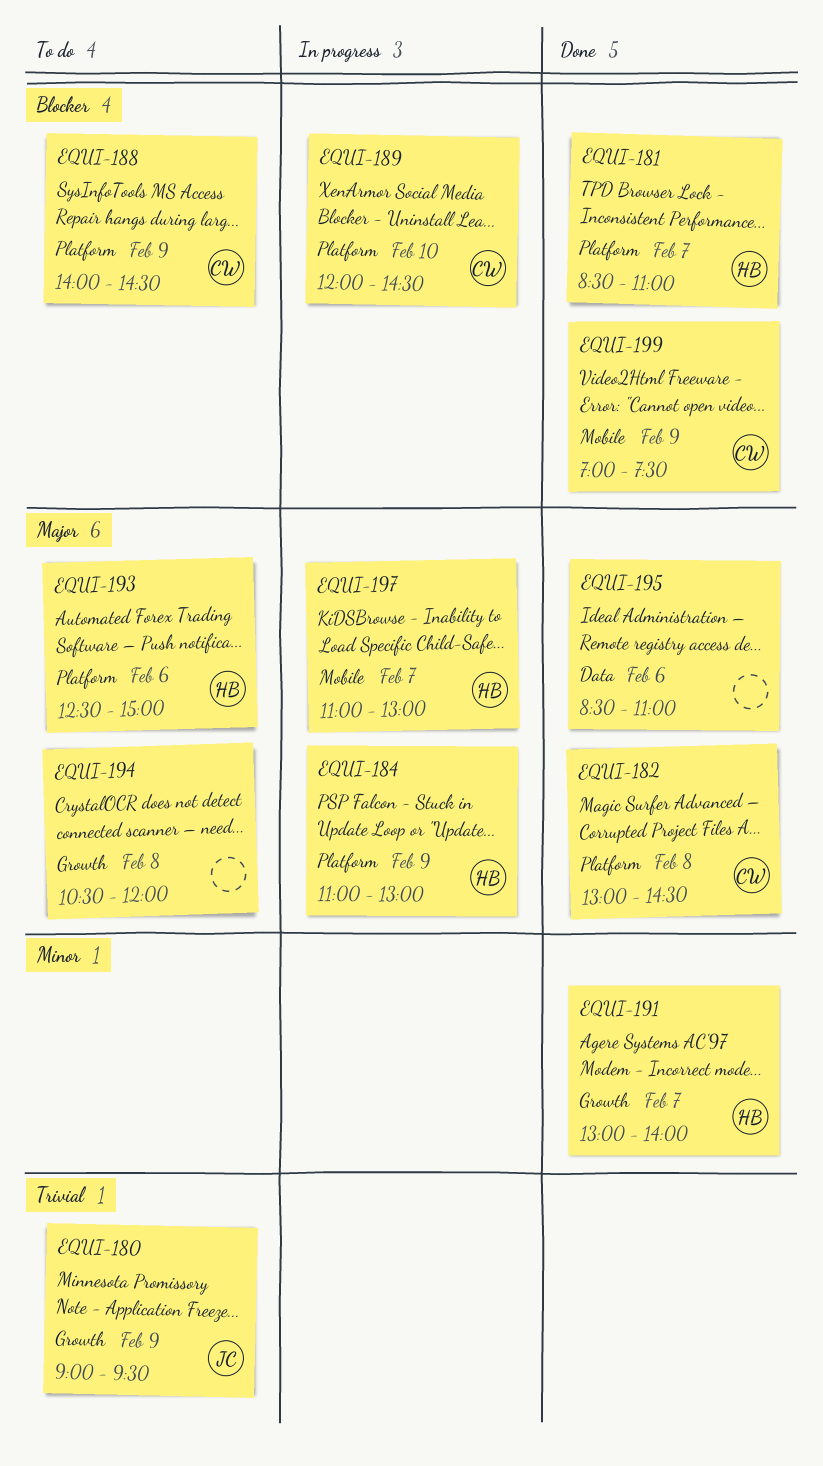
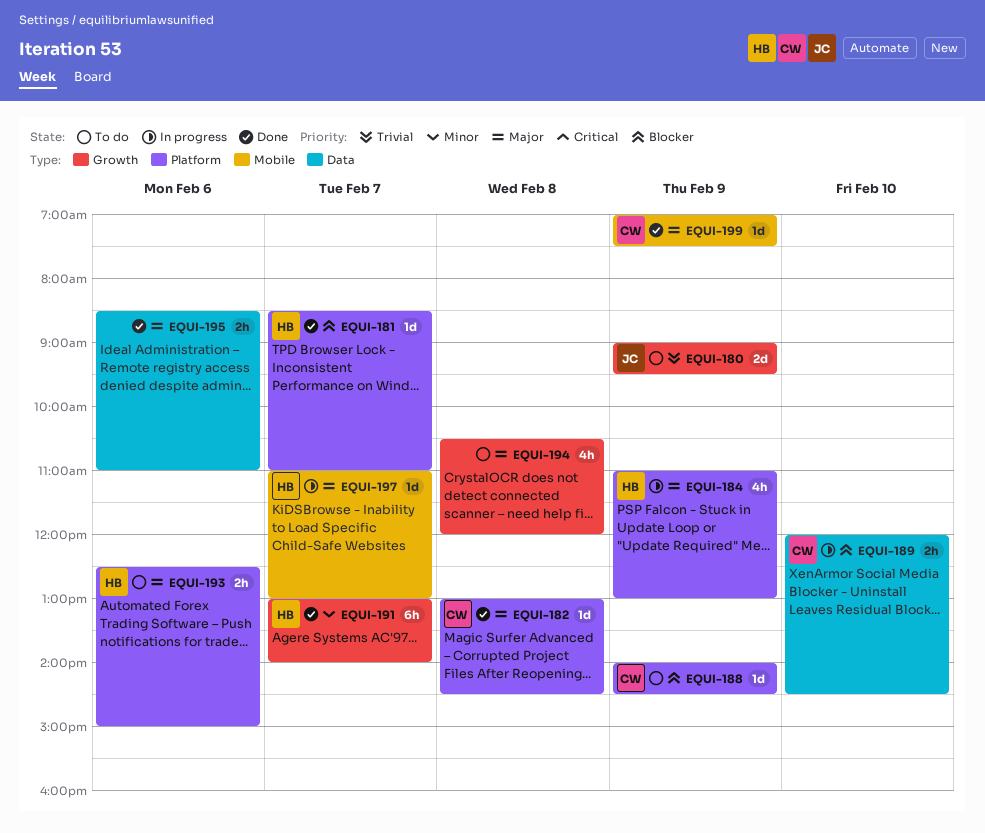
EQUI-189, label: Platform -> Data
EQUI-199, priority: Blocker -> Major

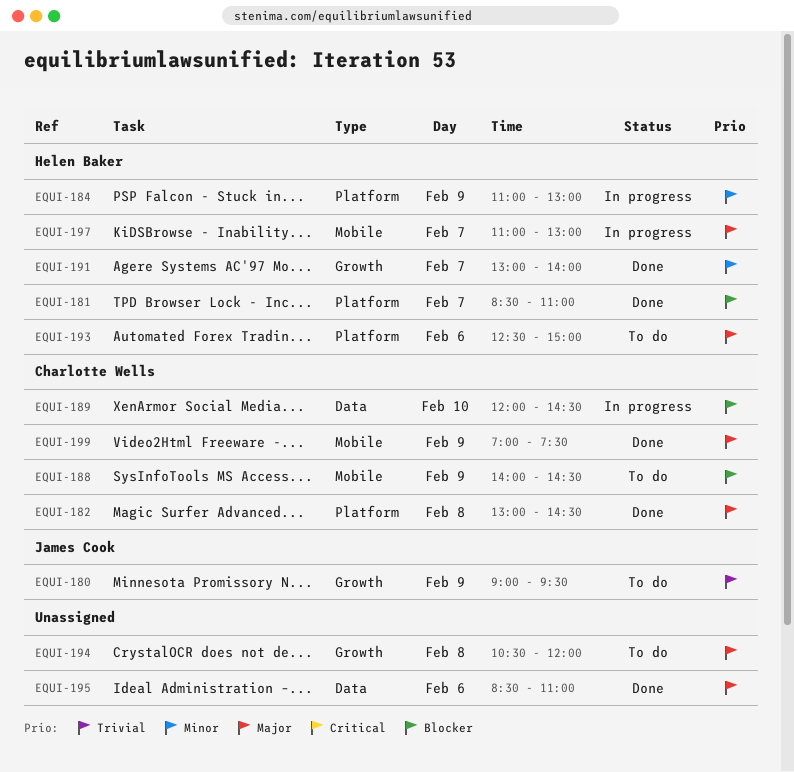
EQUI-184, priority: Major -> Minor
EQUI-188, label: Platform -> Mobile

